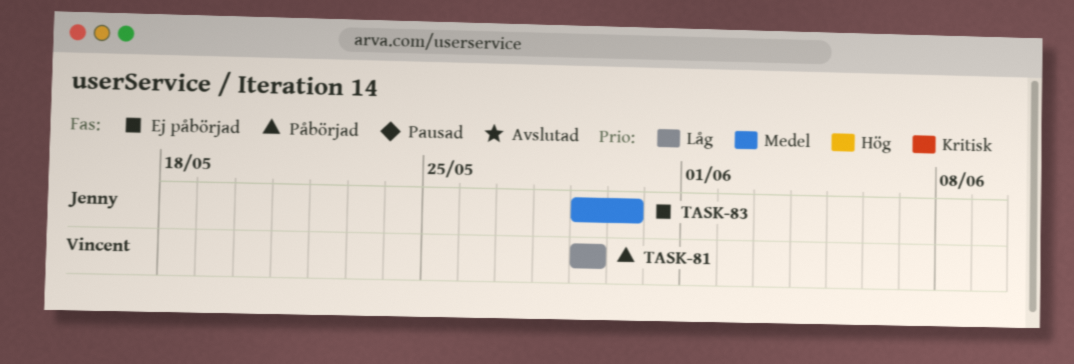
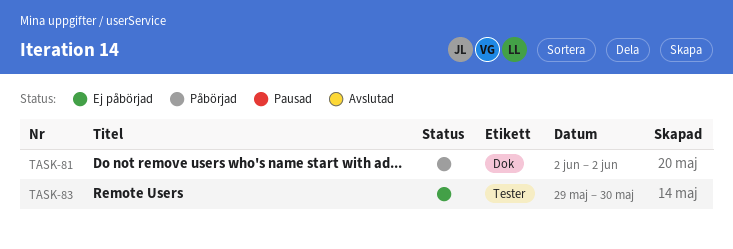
TASK-81, start: May 29 -> Jun 2
TASK-81, due: May 29 -> Jun 2

